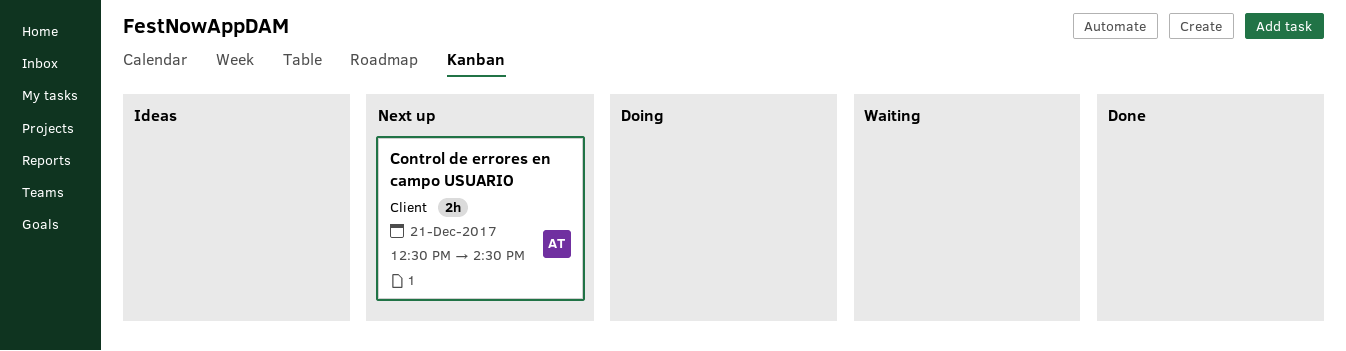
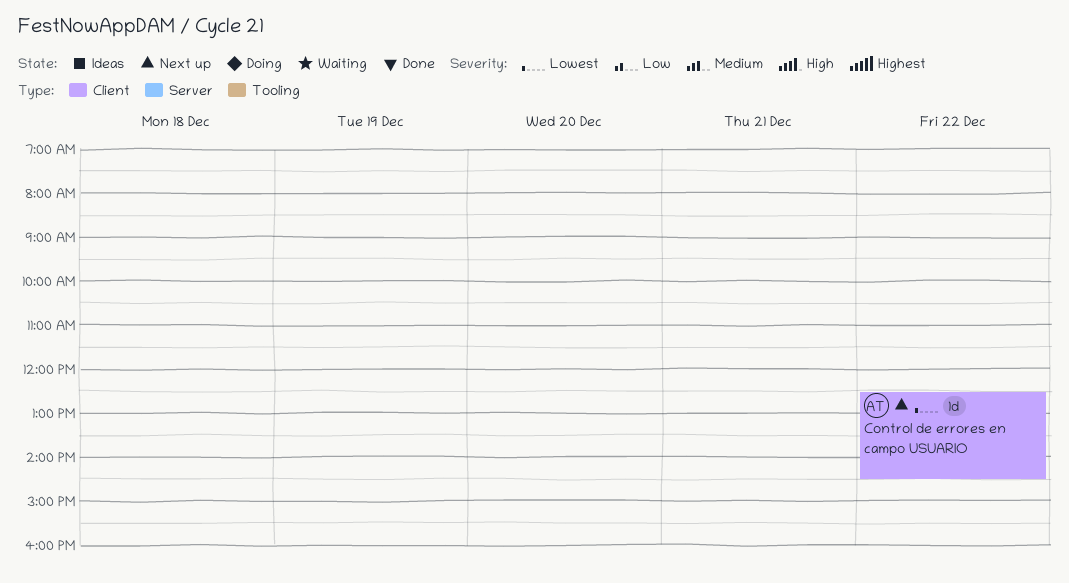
Control de errores en campo USUARIO, estimate: 2h -> 1d
Control de errores en campo USUARIO, day: Dec 21 -> Dec 22

